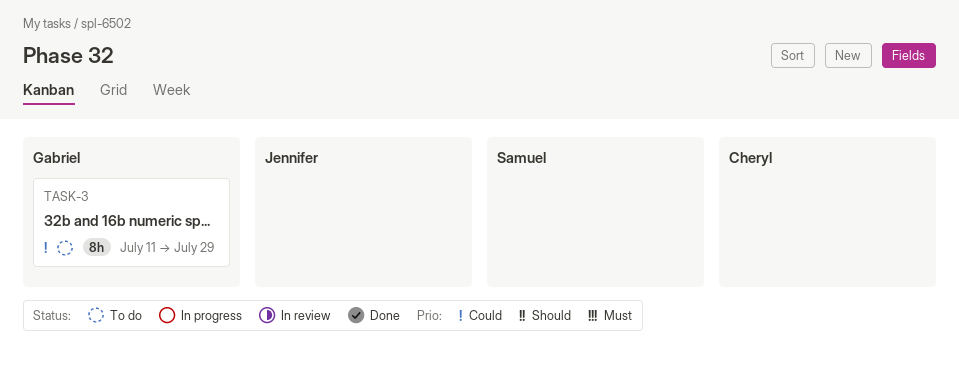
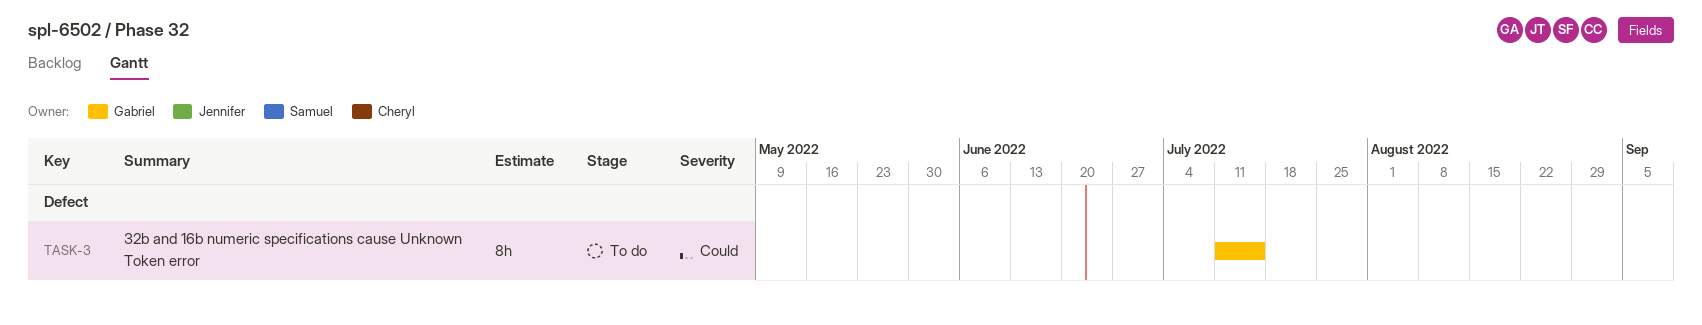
TASK-3, due: Jul 29 -> Jul 15

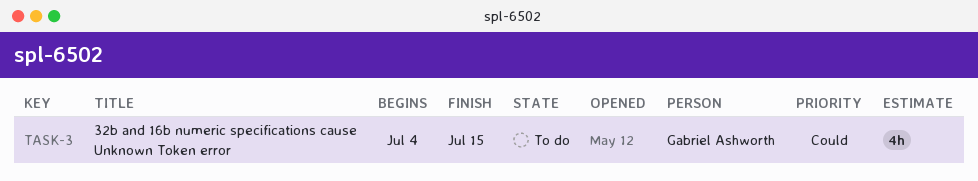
TASK-3, estimate: 8h -> 4h
TASK-3, start: Jul 11 -> Jul 4

